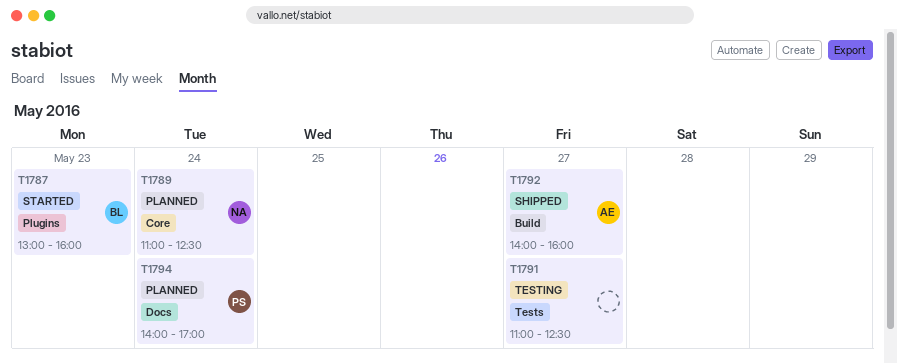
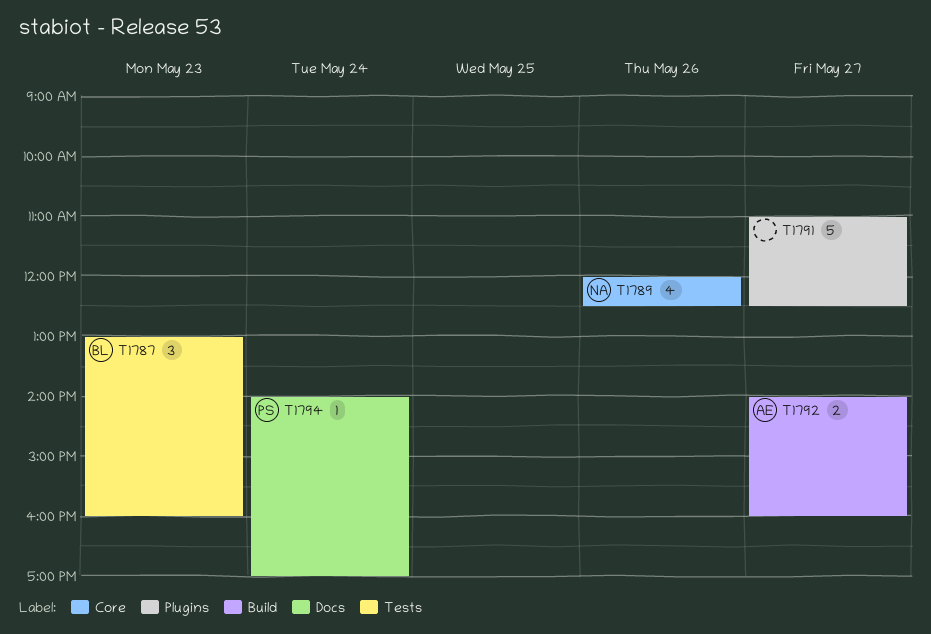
T1787, label: Plugins -> Tests
T1789, day: May 24 -> May 26
T1789, begins: 11:00 -> 12:00
T1791, label: Tests -> Plugins

